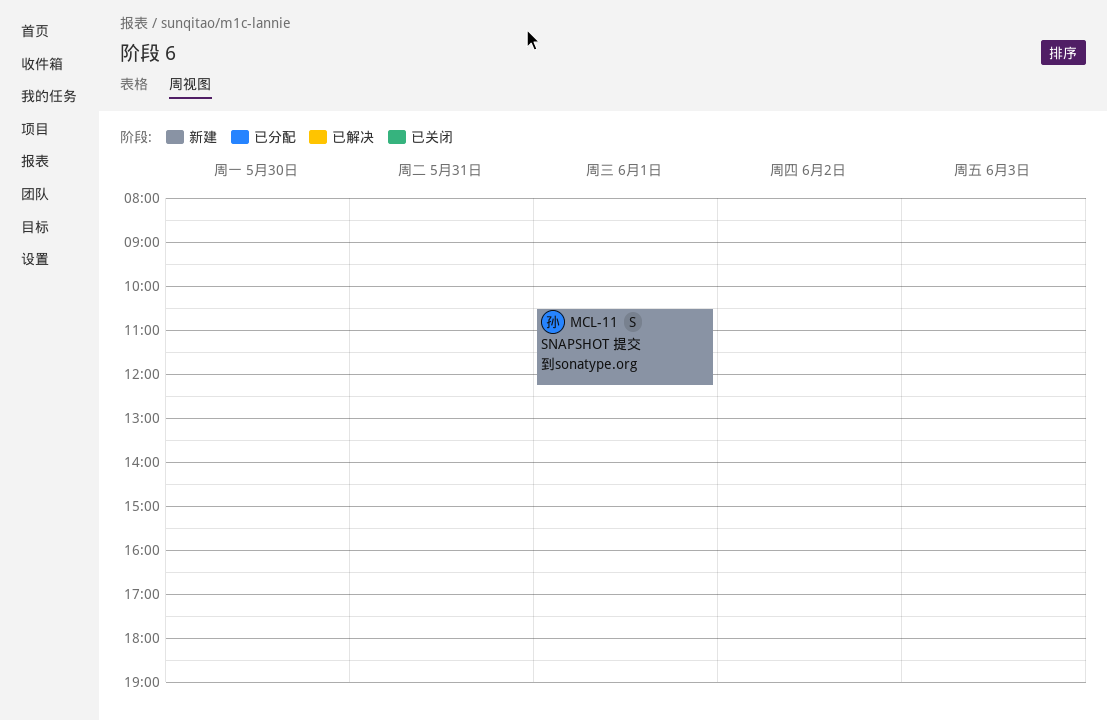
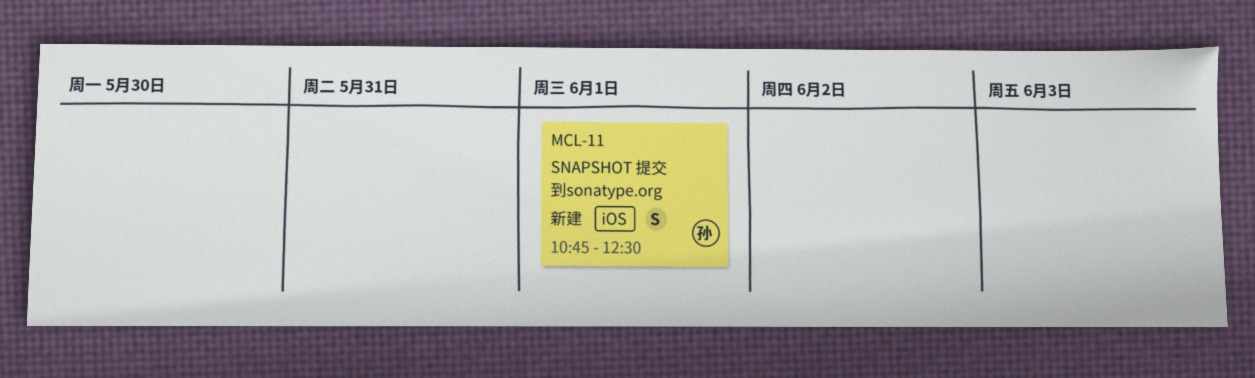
MCL-11, begins: 10:30 -> 10:45
MCL-11, ends: 12:15 -> 12:30

